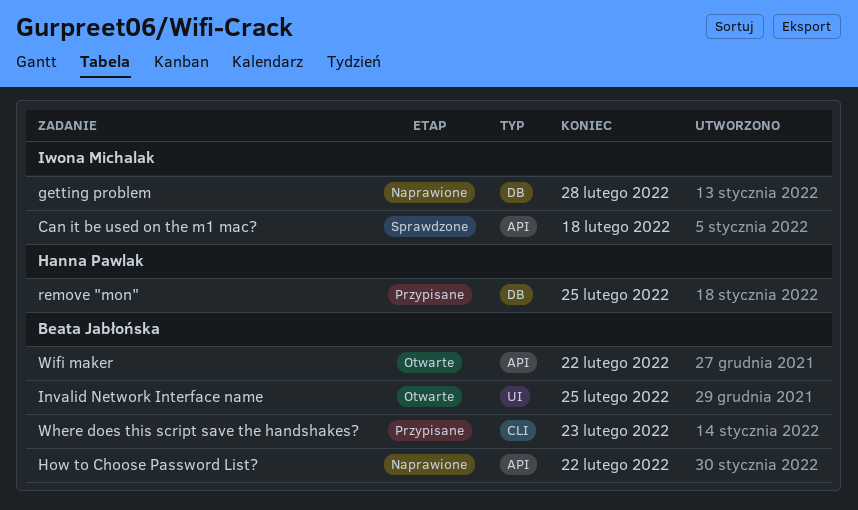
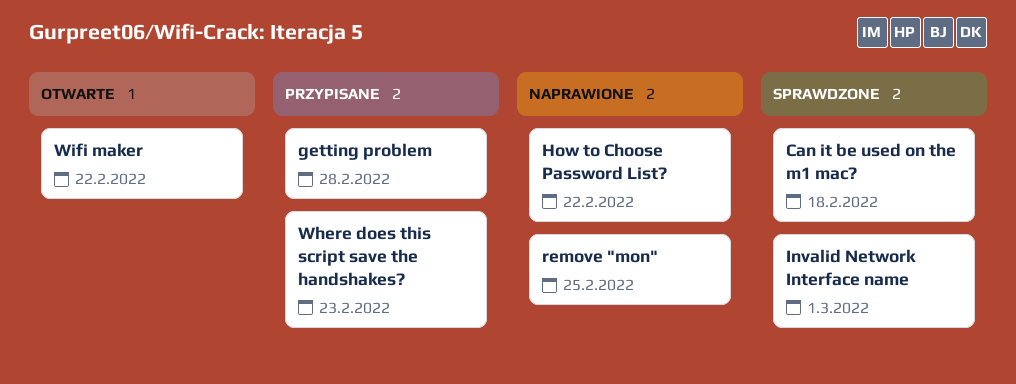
getting problem, status: Naprawione -> Przypisane
Invalid Network Interface name, status: Otwarte -> Sprawdzone
Invalid Network Interface name, due: Feb 25 -> Mar 1
remove "mon", status: Przypisane -> Naprawione

